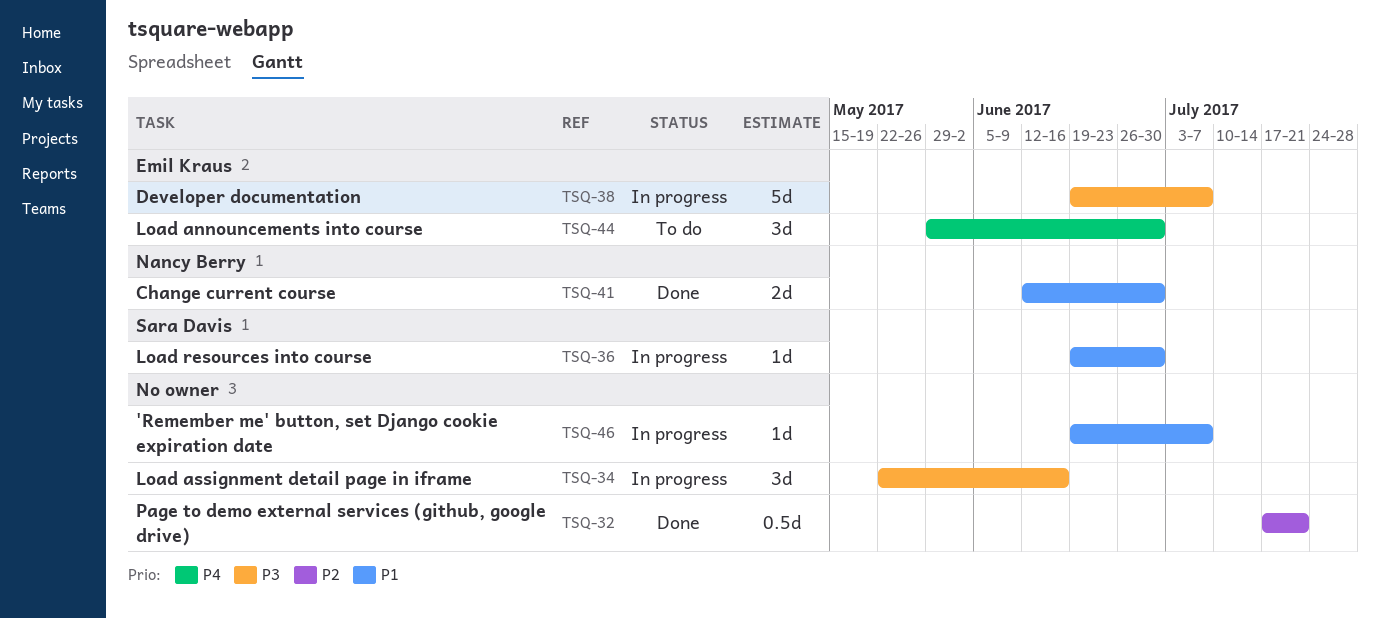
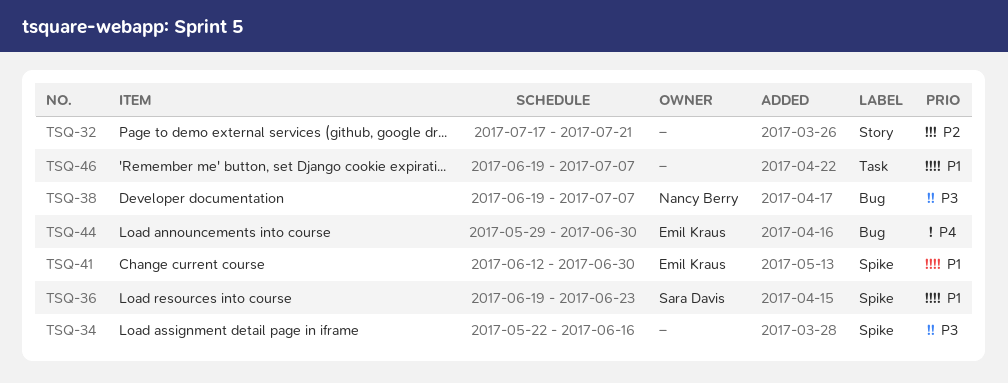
TSQ-36, due: Jun 30 -> Jun 23
TSQ-38, owner: Emil Kraus -> Nancy Berry
TSQ-41, owner: Nancy Berry -> Emil Kraus

